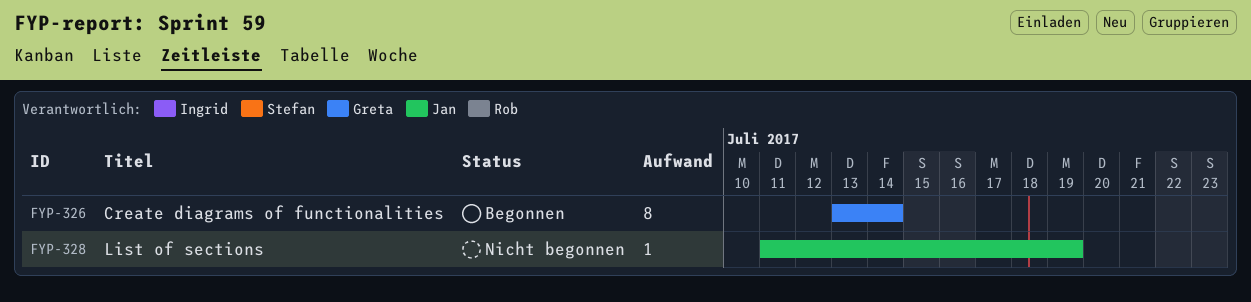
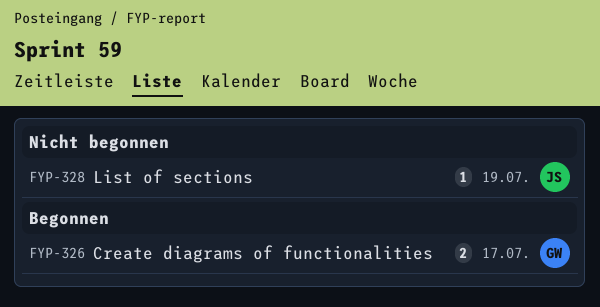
FYP-326, estimate: 8 -> 2
FYP-326, due: Jul 14 -> Jul 17

